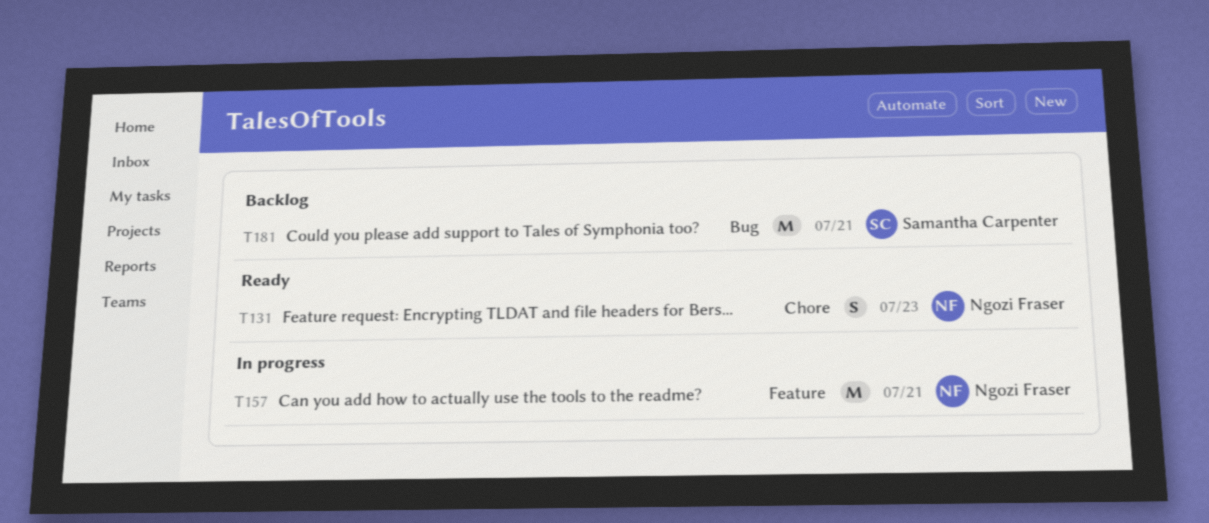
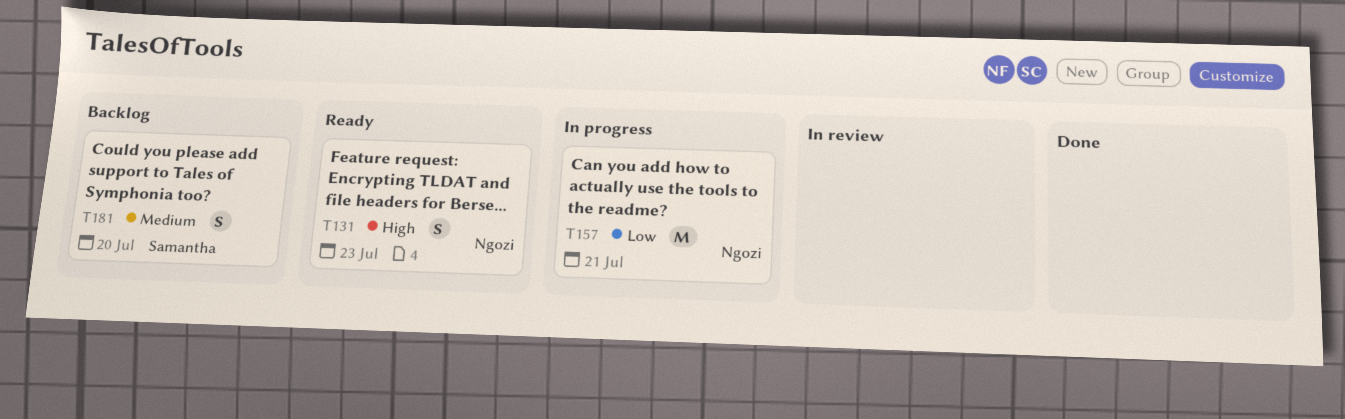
T181, estimate: M -> S
T181, due: Jul 21 -> Jul 20

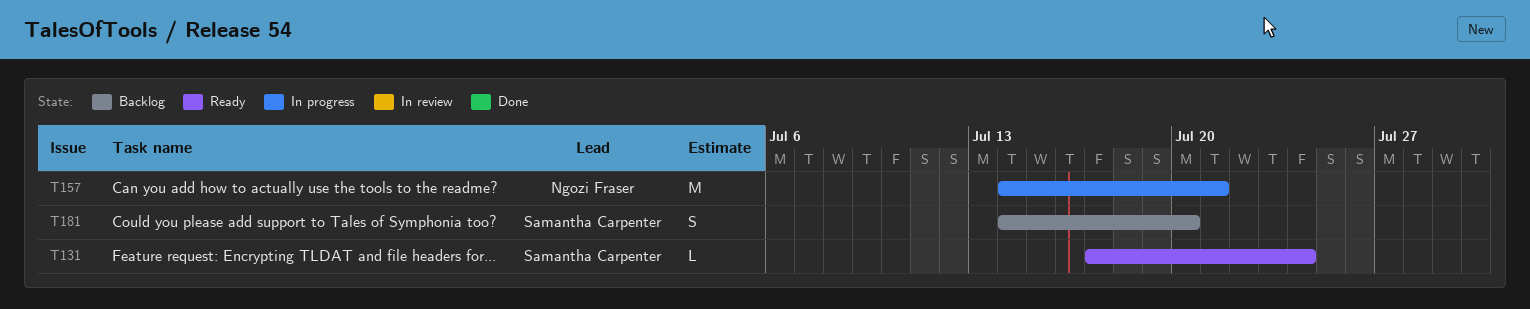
T131, owner: Ngozi Fraser -> Samantha Carpenter
T131, estimate: S -> L
T131, due: Jul 23 -> Jul 24

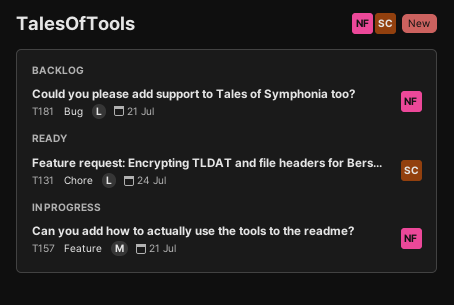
T181, owner: Samantha Carpenter -> Ngozi Fraser
T181, estimate: S -> L
T181, due: Jul 20 -> Jul 21

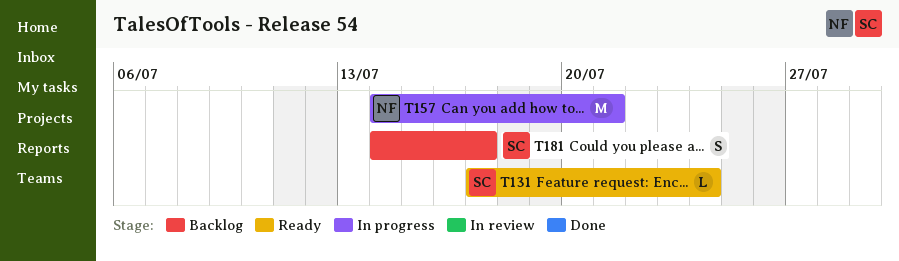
T181, owner: NF -> SC
T181, estimate: L -> S
T181, due: Jul 21 -> Jul 17

